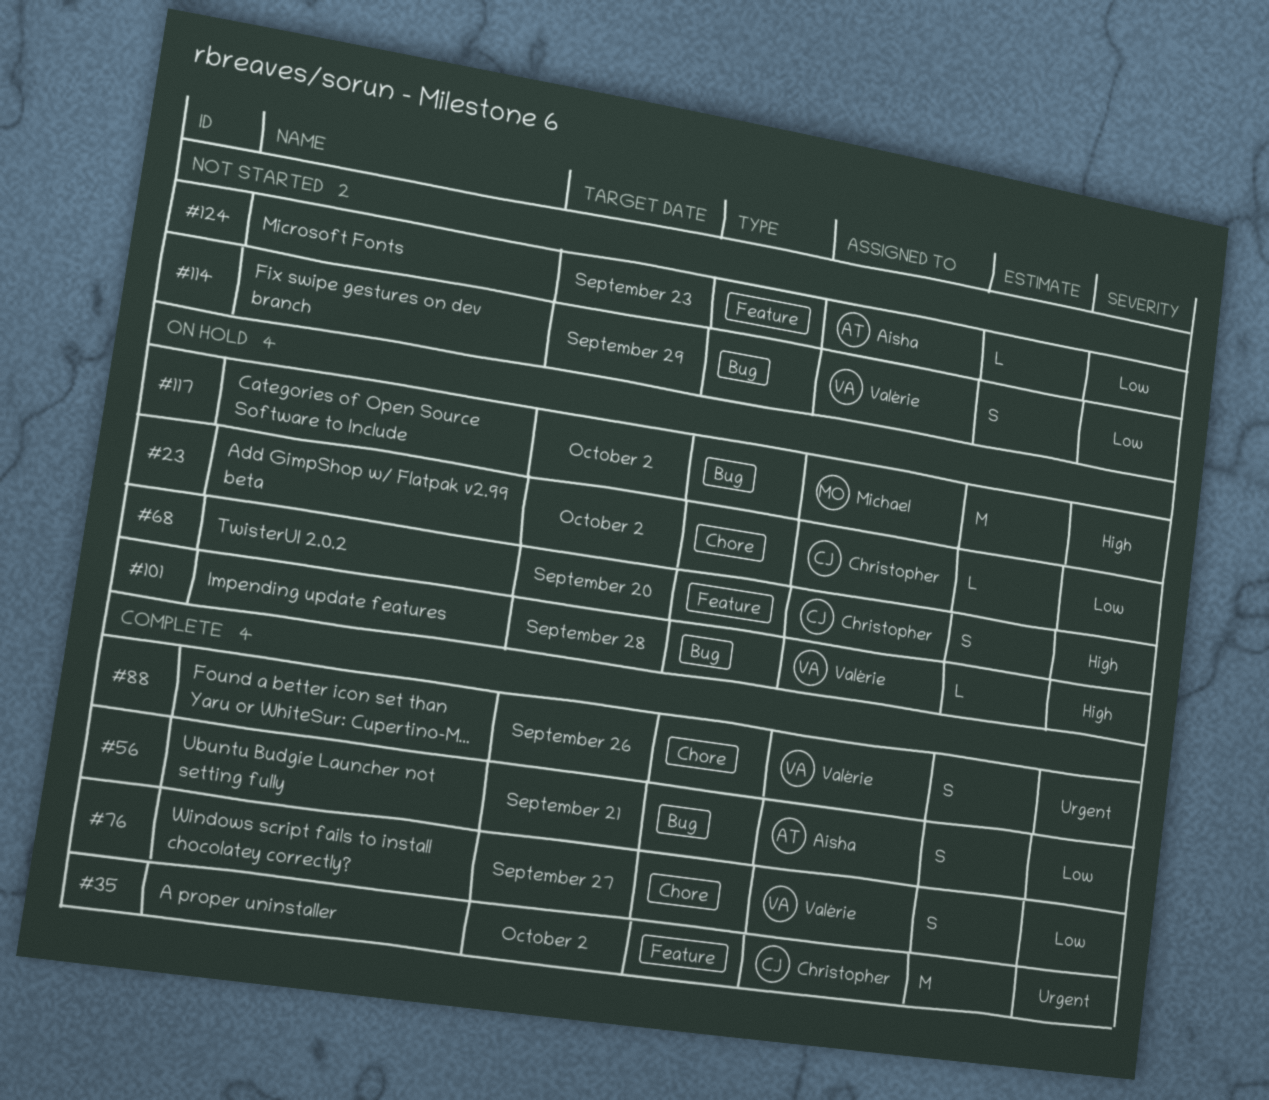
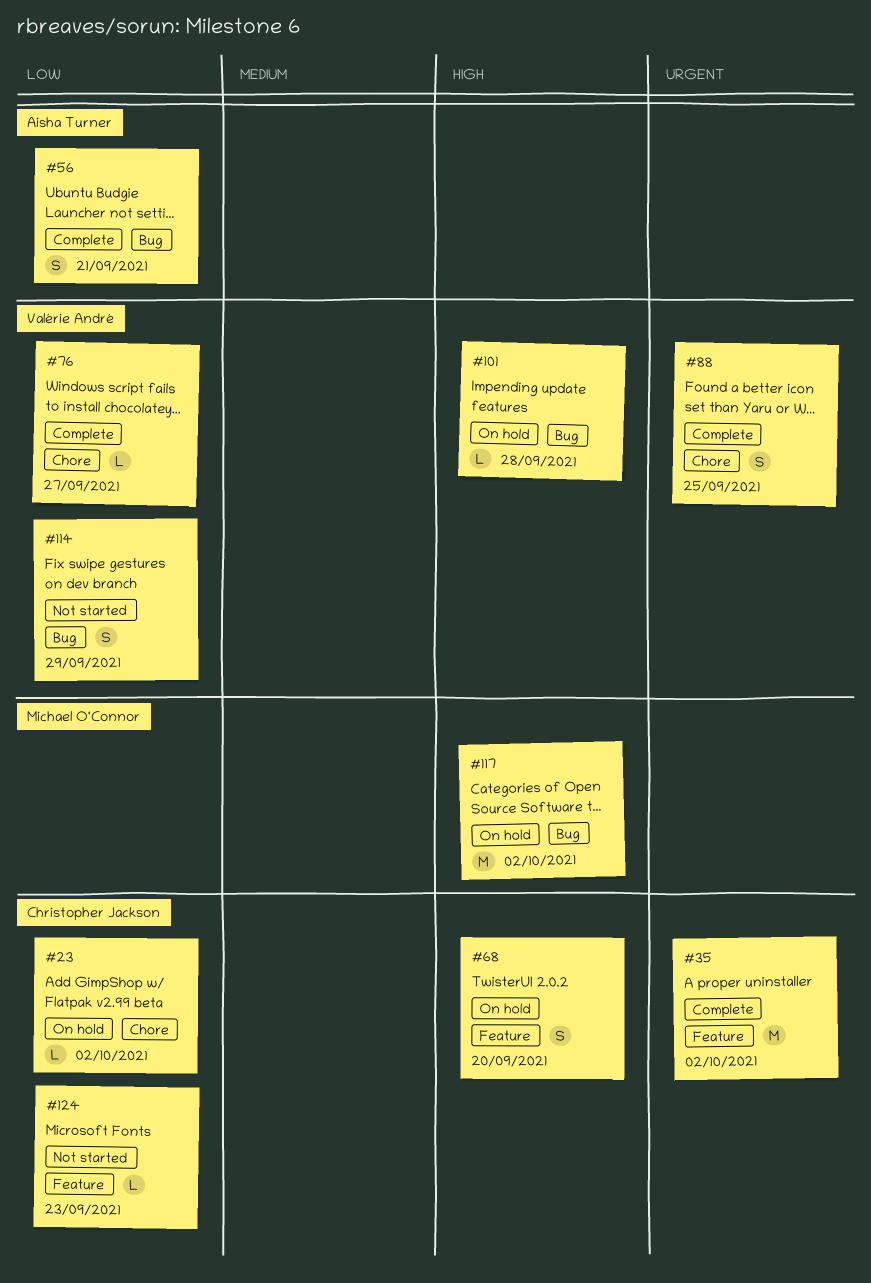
#76, estimate: S -> L
#88, due: Sep 26 -> Sep 25
#124, owner: Aisha Turner -> Christopher Jackson

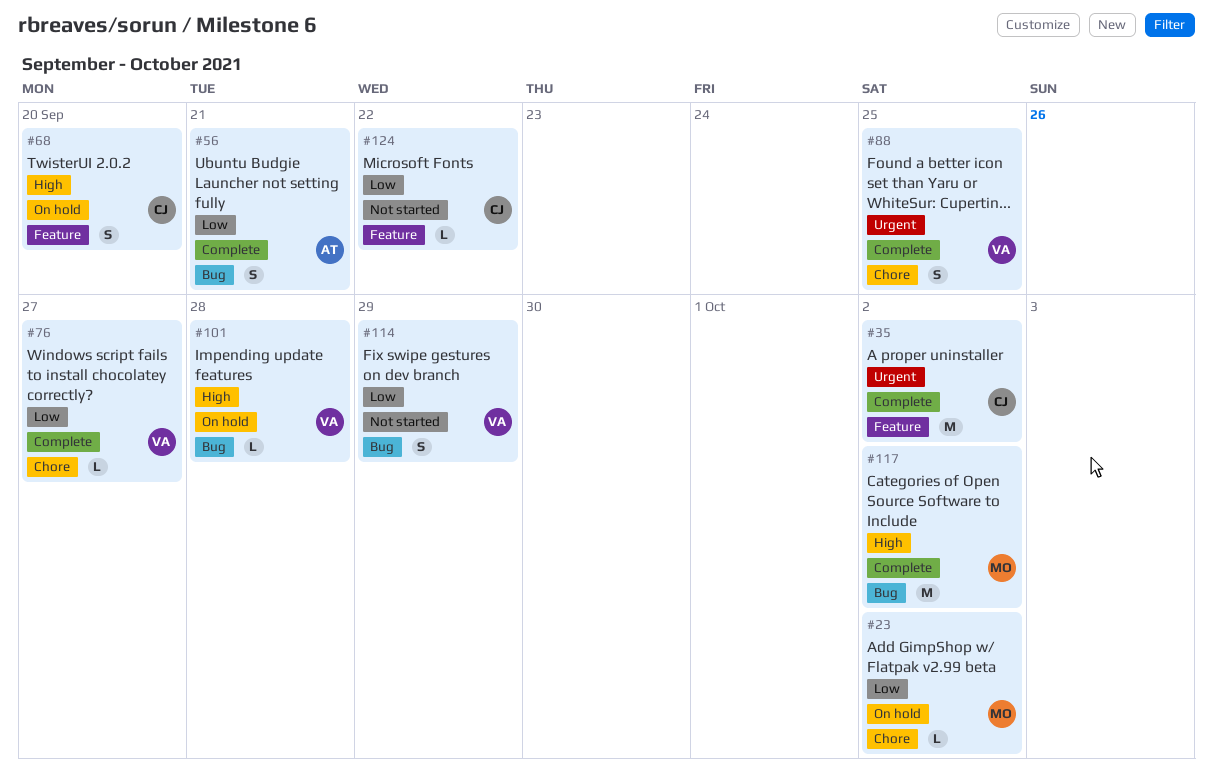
#23, owner: Christopher Jackson -> Michael O'Connor
#117, status: On hold -> Complete
#124, due: Sep 23 -> Sep 22

